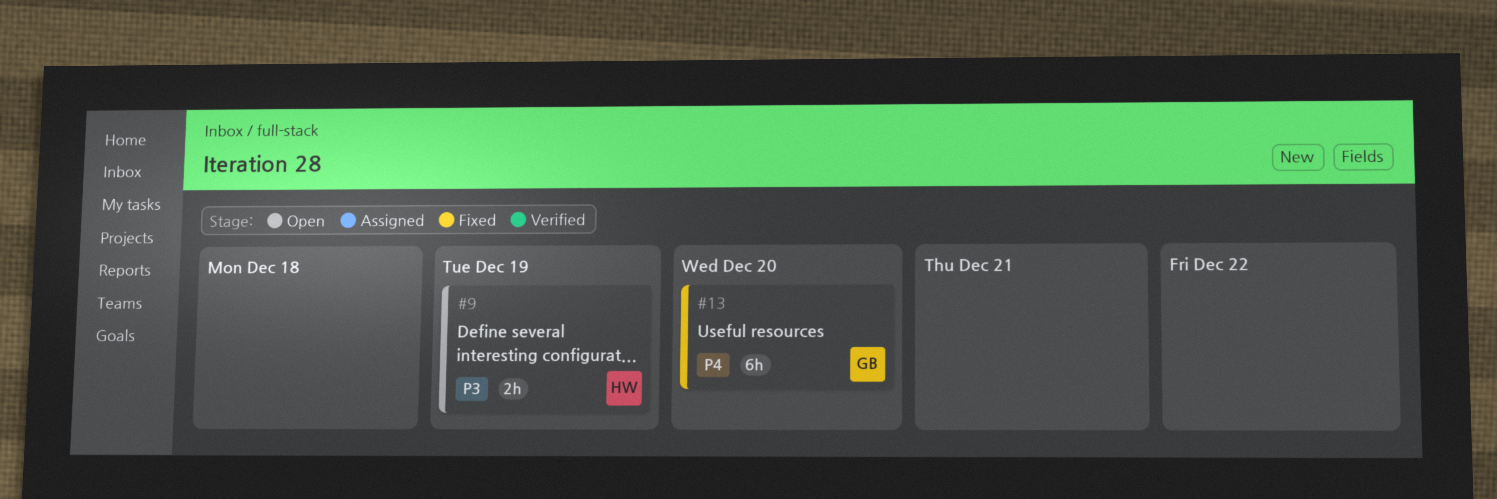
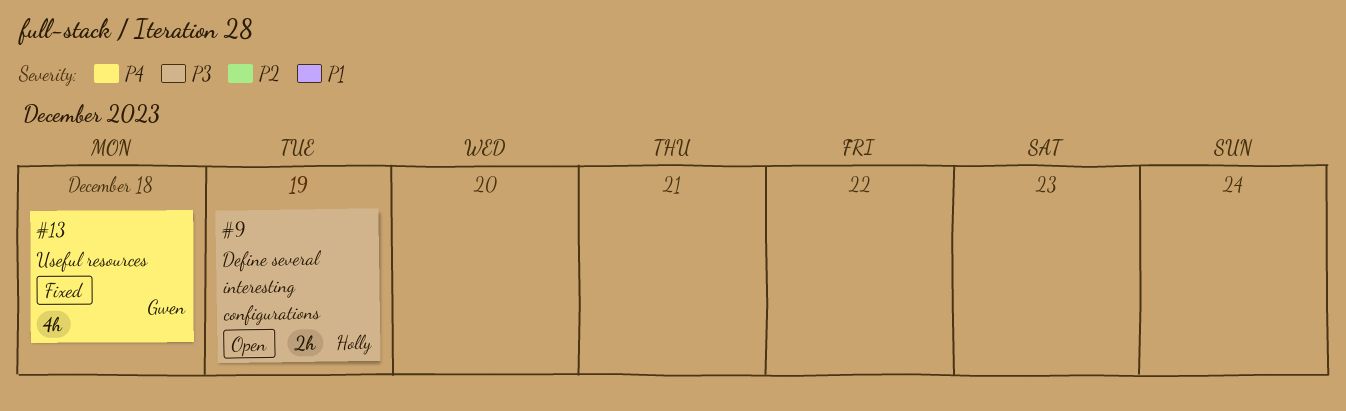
#13, estimate: 6h -> 4h
#13, due: Dec 20 -> Dec 18

